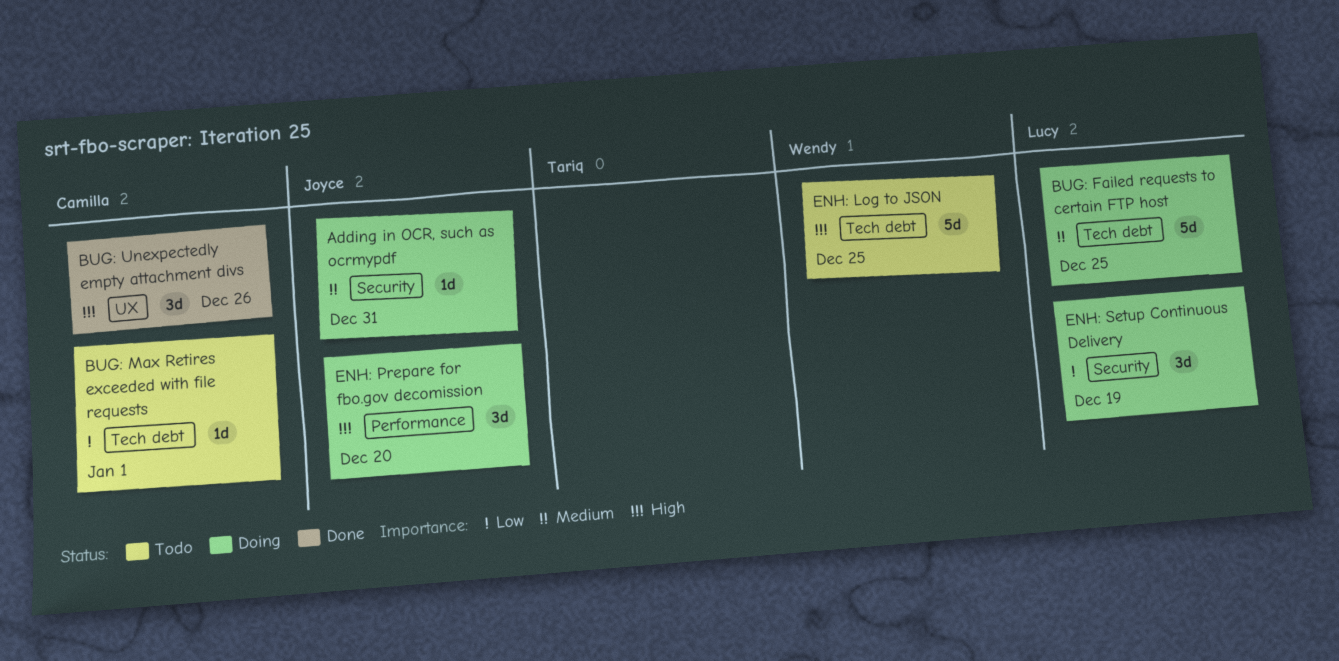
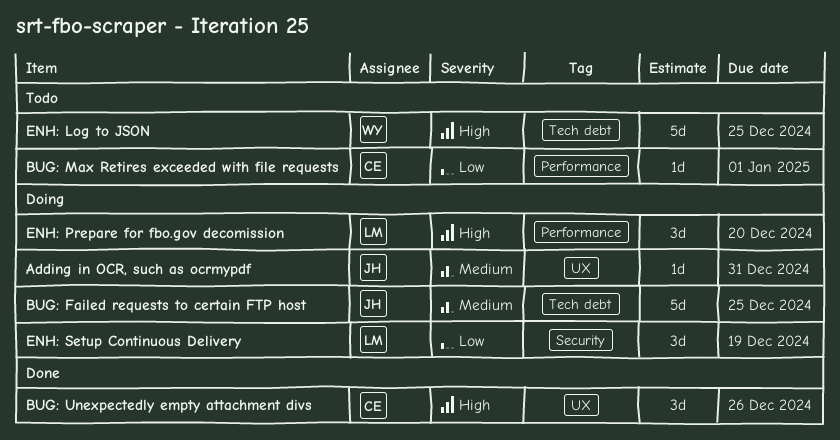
Adding in OCR, such as ocrmypdf, label: Security -> UX
BUG: Failed requests to certain FTP host, owner: Lucy -> Joyce
BUG: Max Retires exceeded with file requests, label: Tech debt -> Performance
ENH: Prepare for fbo.gov decomission, owner: Joyce -> Lucy

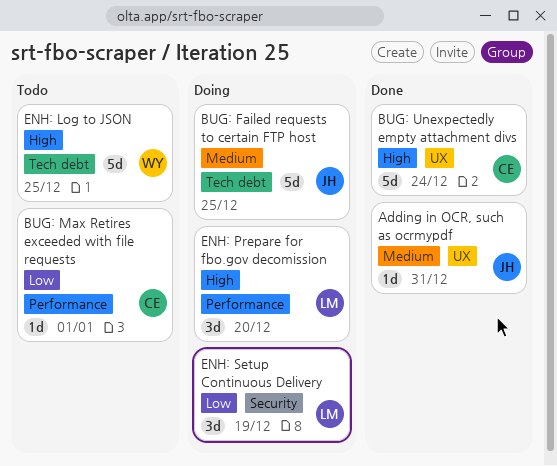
Adding in OCR, such as ocrmypdf, status: Doing -> Done
BUG: Unexpectedly empty attachment divs, estimate: 3d -> 5d
BUG: Unexpectedly empty attachment divs, due: Dec 26 -> Dec 24

